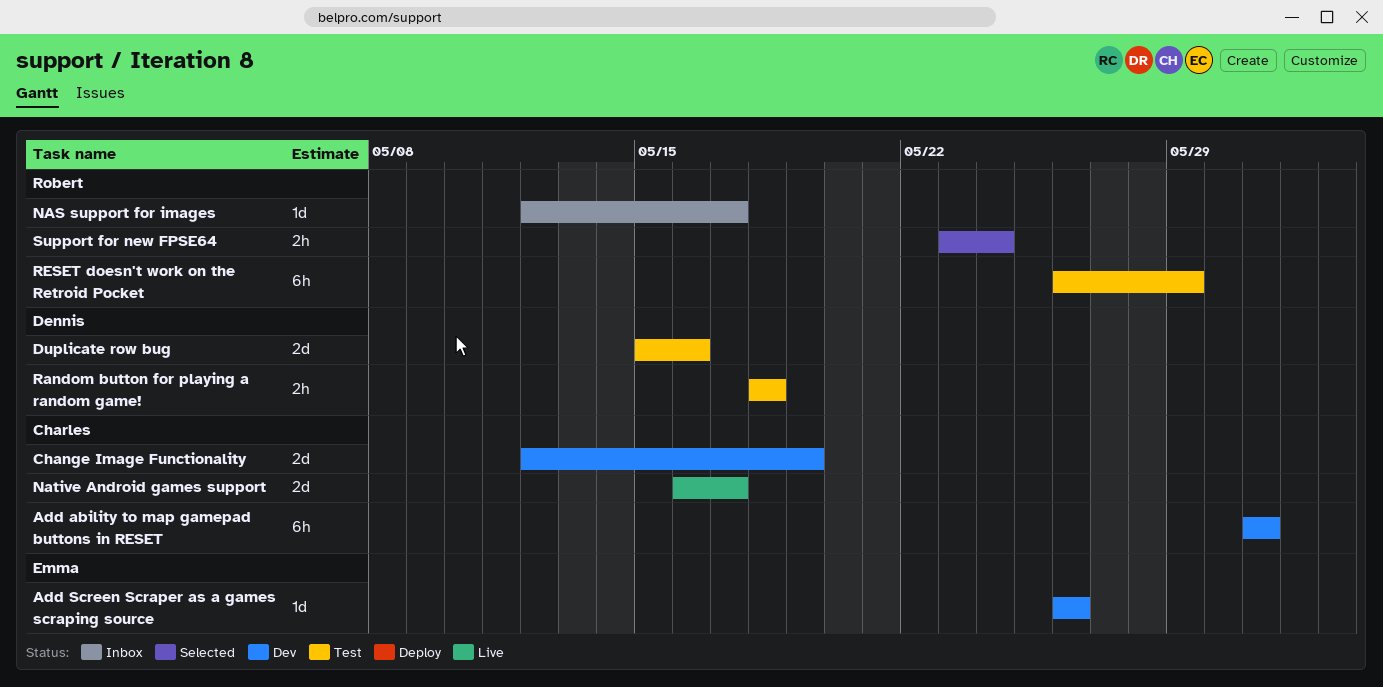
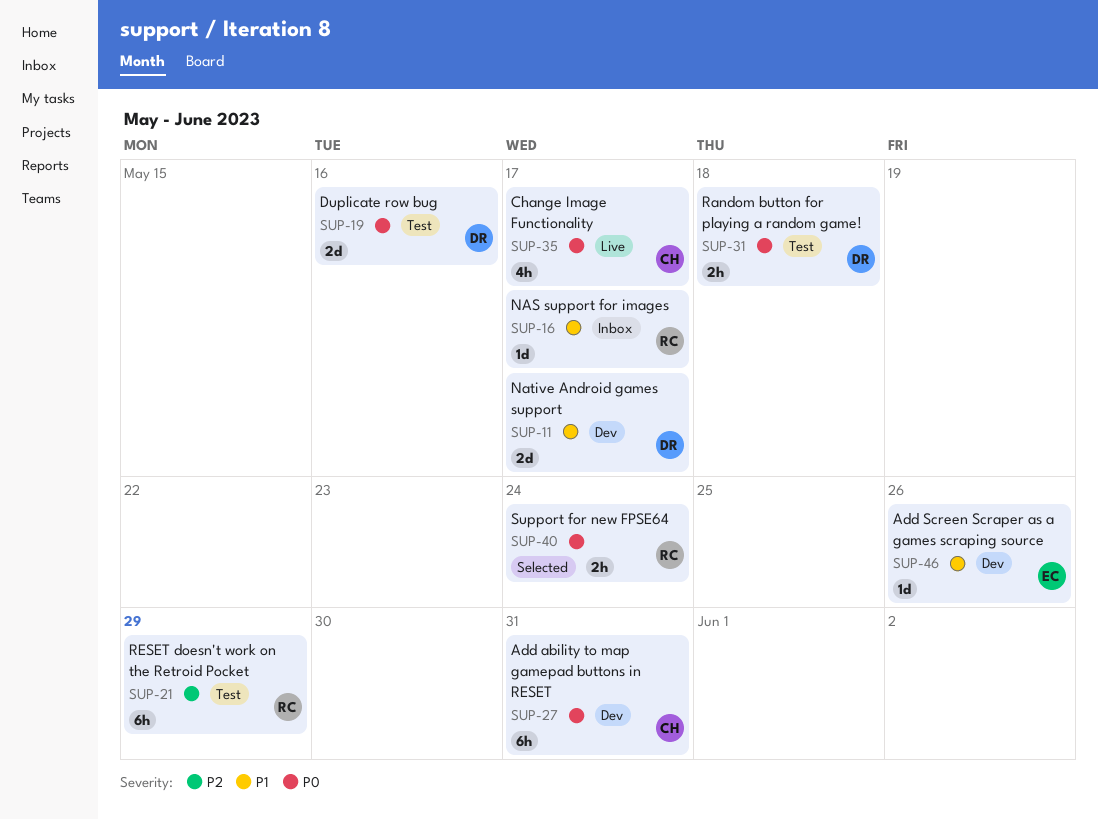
Change Image Functionality, status: Dev -> Live
Change Image Functionality, estimate: 2d -> 4h
Change Image Functionality, due: May 19 -> May 17
Native Android games support, status: Live -> Dev
Native Android games support, owner: Charles -> Dennis

